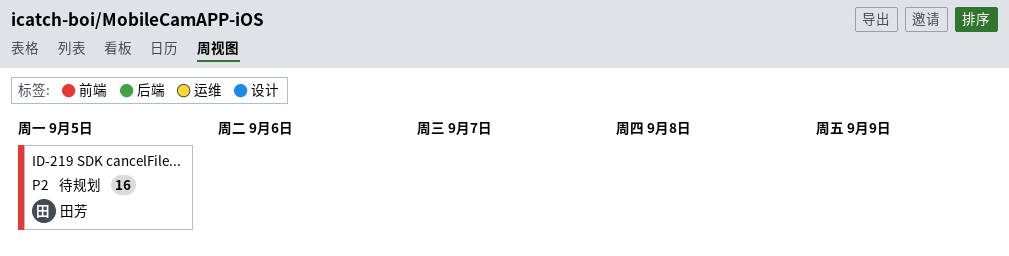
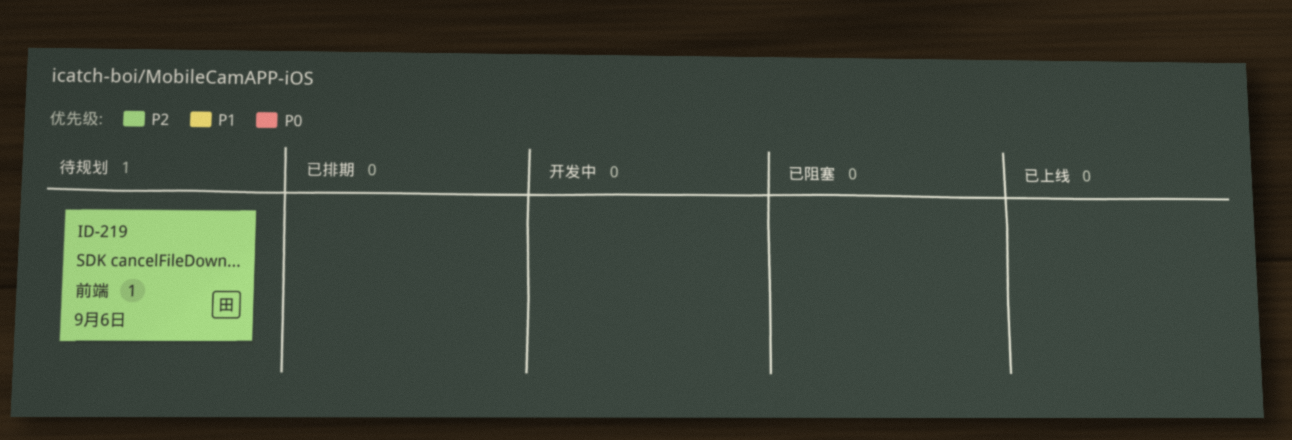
ID-219, estimate: 16 -> 1
ID-219, due: Sep 5 -> Sep 6

